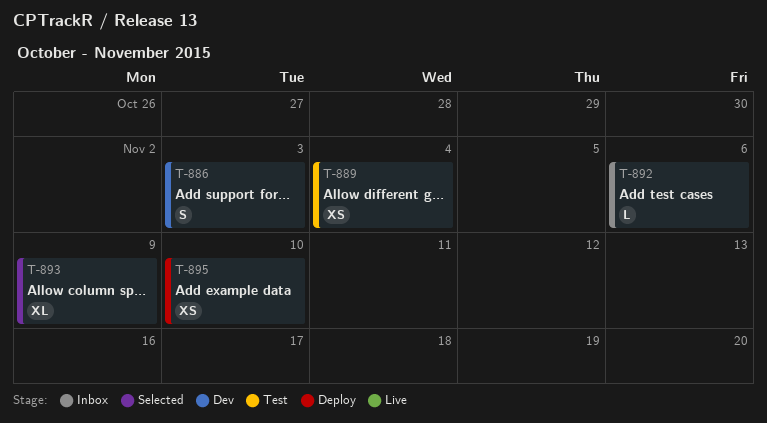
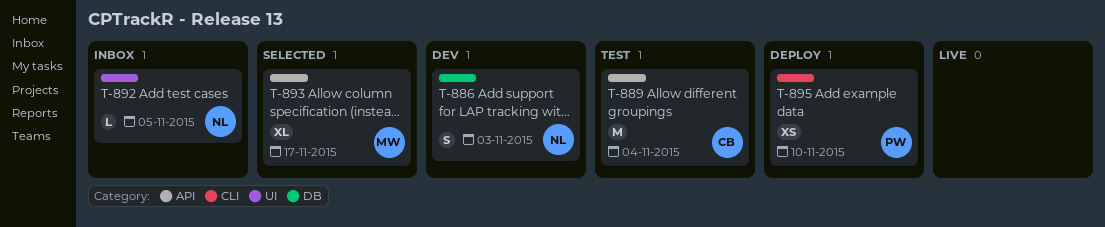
T-889, estimate: XS -> M
T-892, due: Nov 6 -> Nov 5
T-893, due: Nov 9 -> Nov 17

